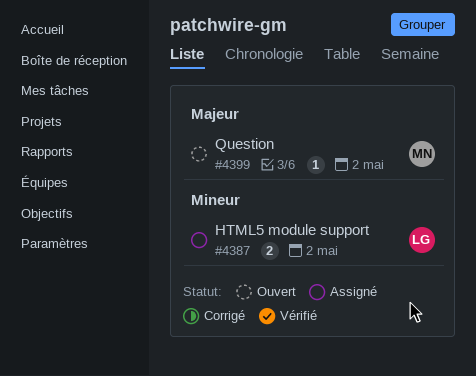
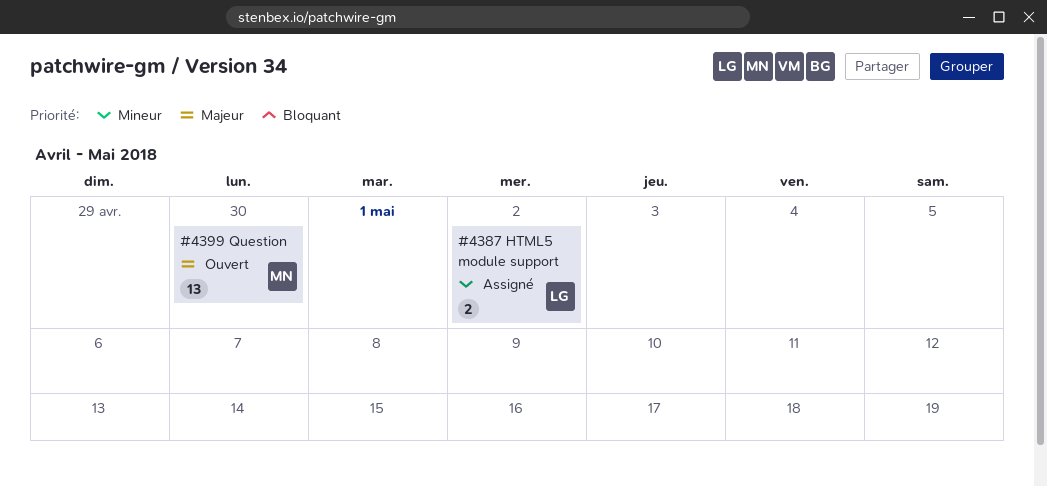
#4399, estimate: 1 -> 13
#4399, due: May 2 -> Apr 30

